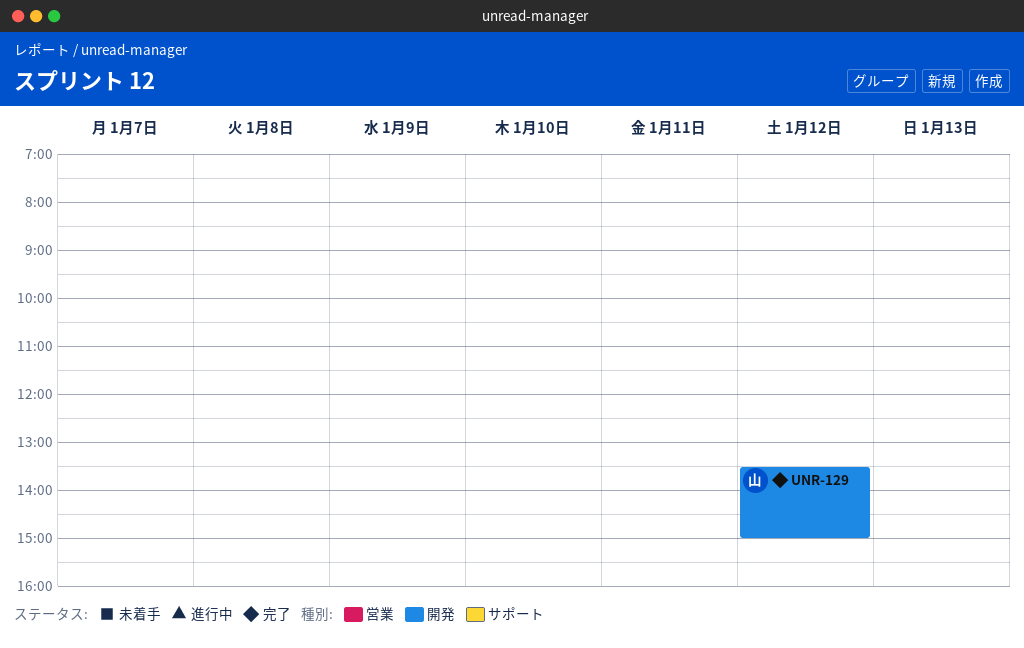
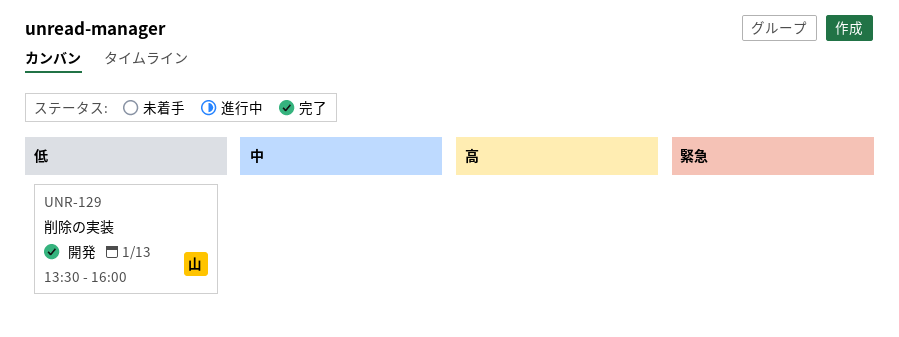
UNR-129, day: Jan 12 -> Jan 13
UNR-129, ends: 15:00 -> 16:00

